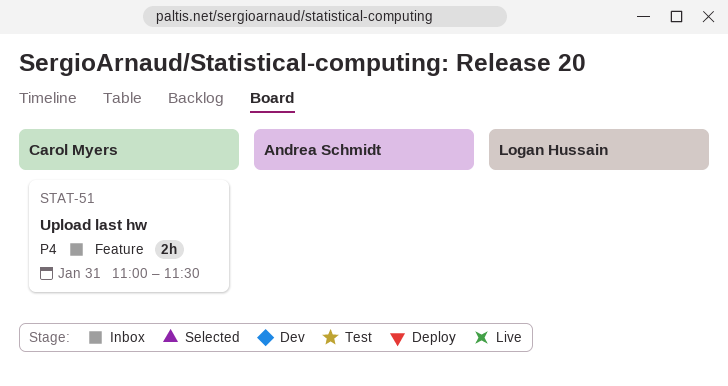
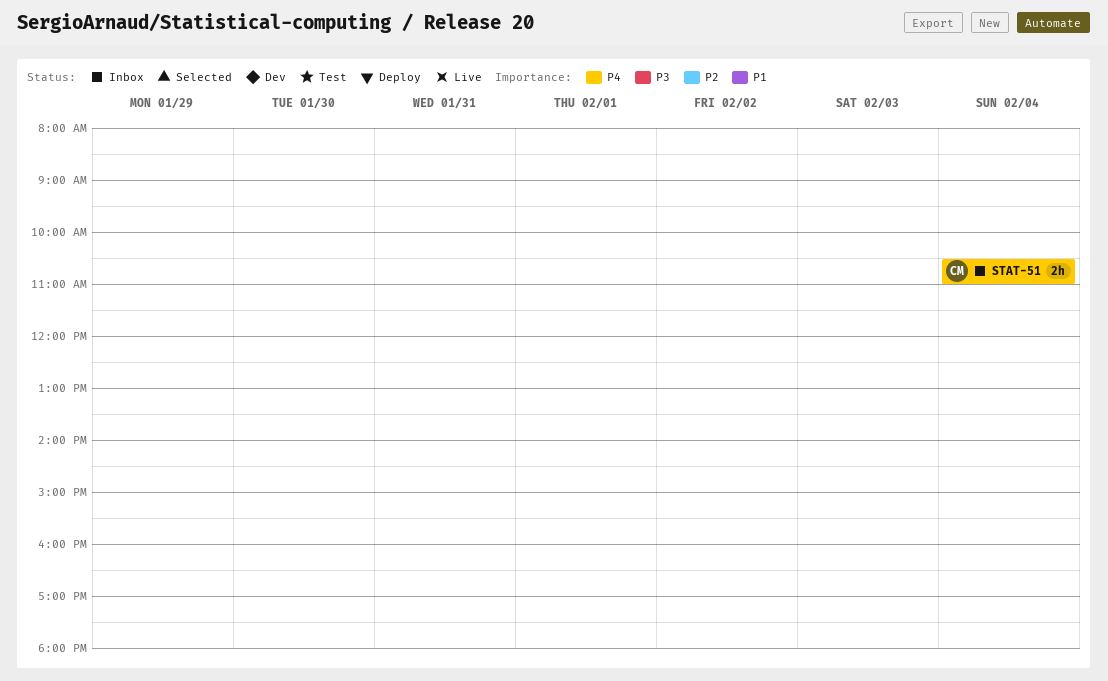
STAT-51, day: Jan 31 -> Feb 4
STAT-51, begins: 11:00 -> 10:30
STAT-51, ends: 11:30 -> 11:00

